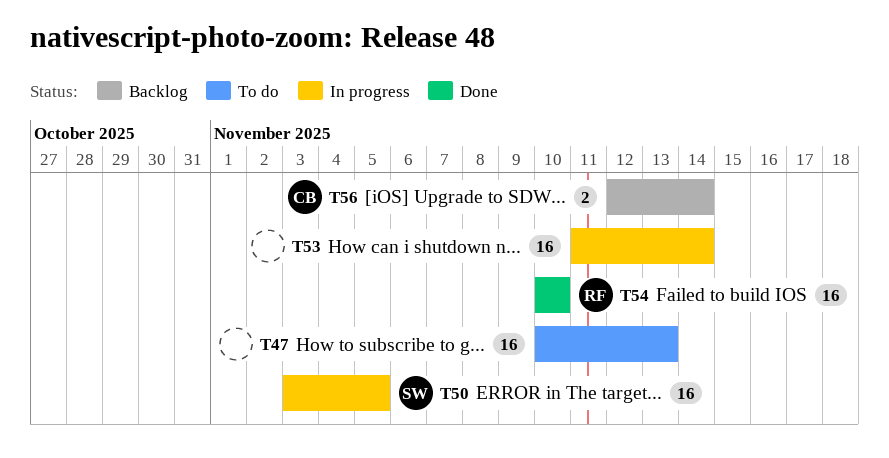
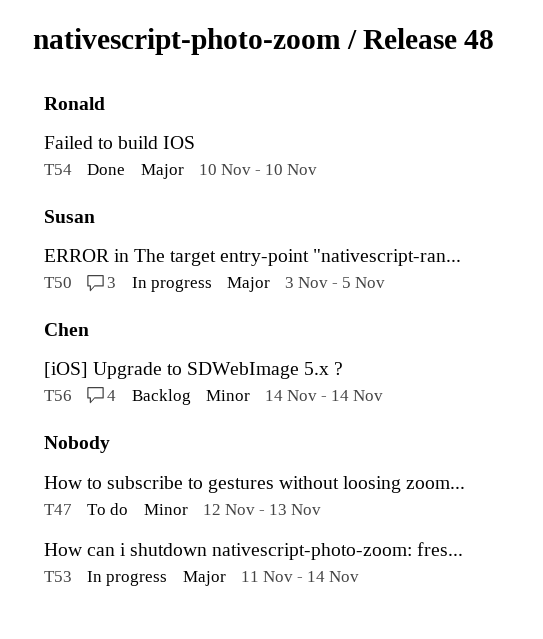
T47, start: Nov 10 -> Nov 12
T56, start: Nov 12 -> Nov 14

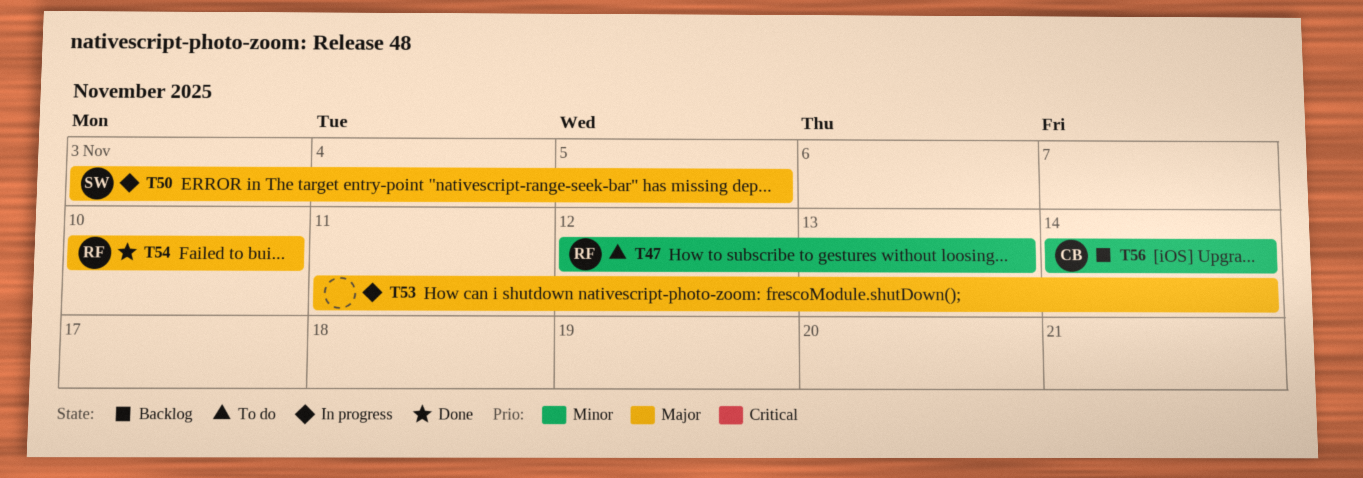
T47, owner: none -> Ronald

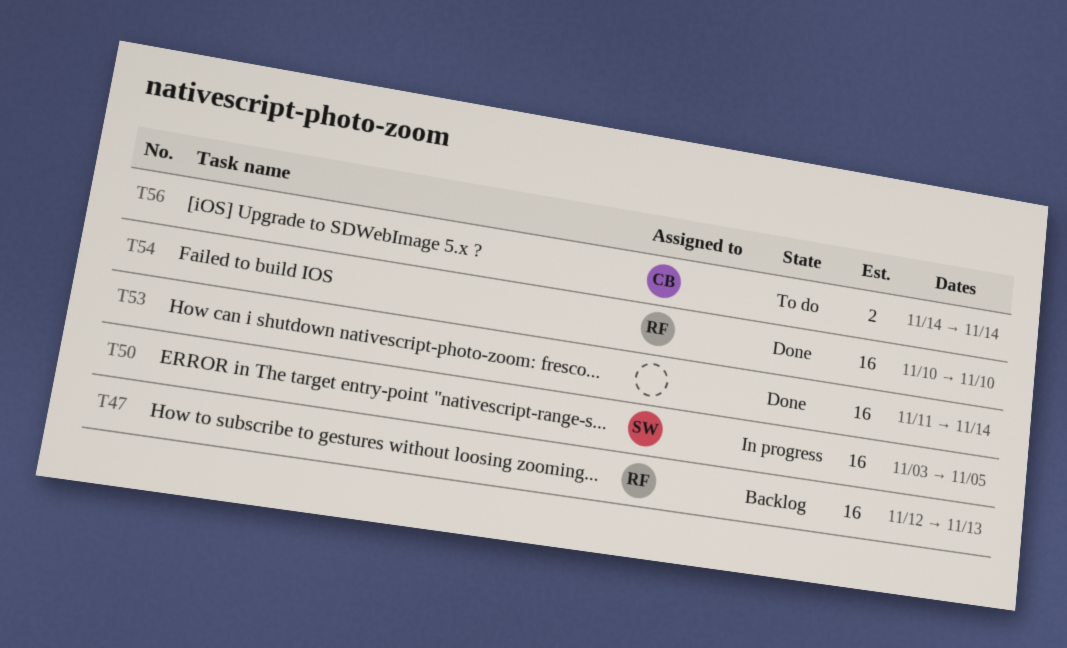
T47, status: To do -> Backlog
T53, status: In progress -> Done
T56, status: Backlog -> To do

